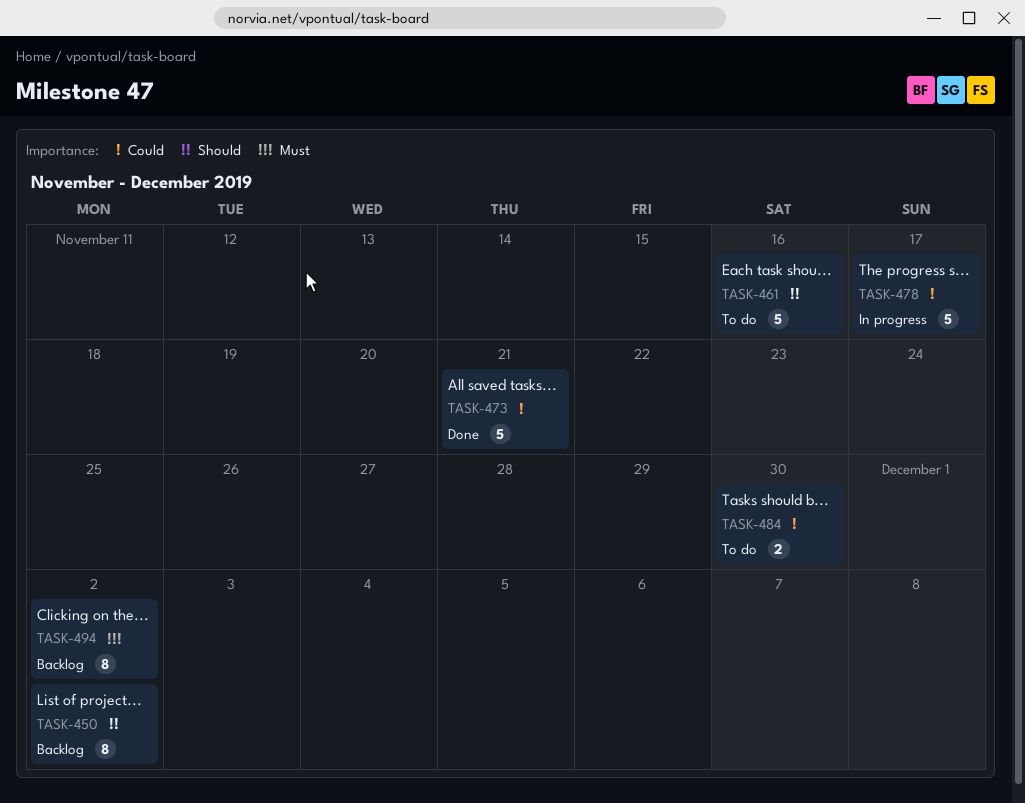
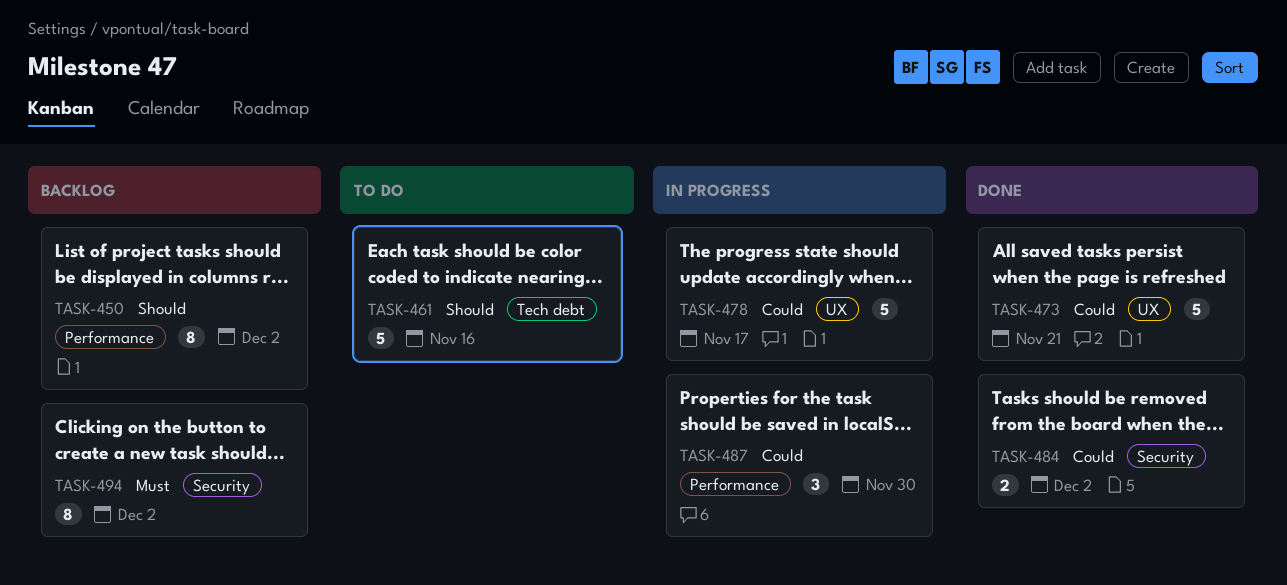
TASK-484, status: To do -> Done
TASK-484, due: Nov 30 -> Dec 2
TASK-487: none -> present

